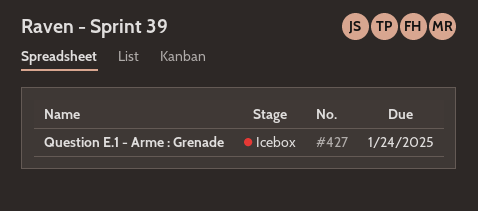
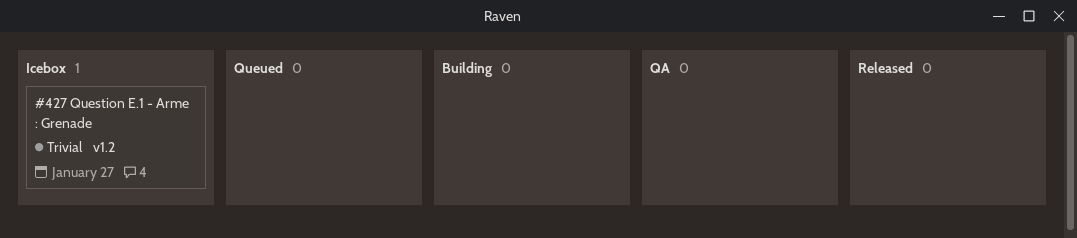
#427, due: Jan 24 -> Jan 27

